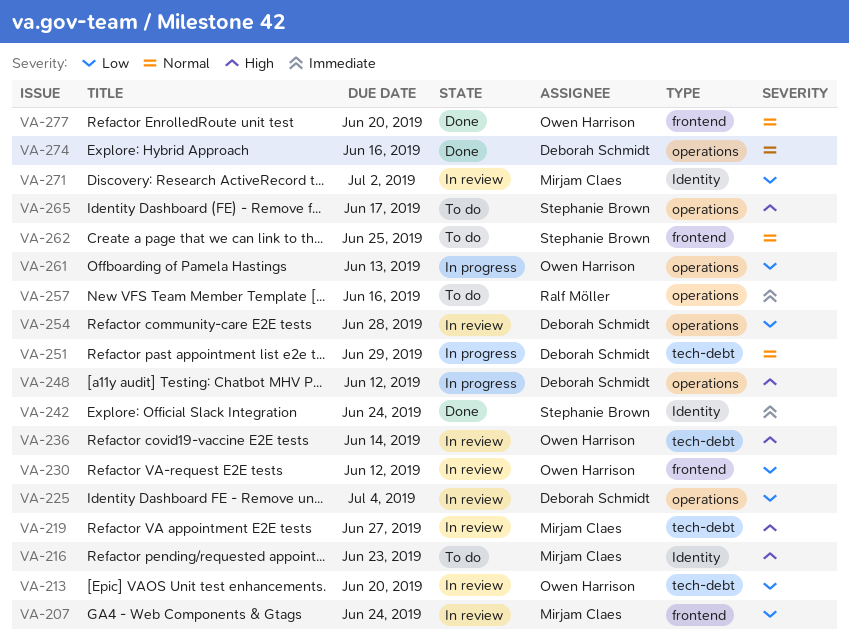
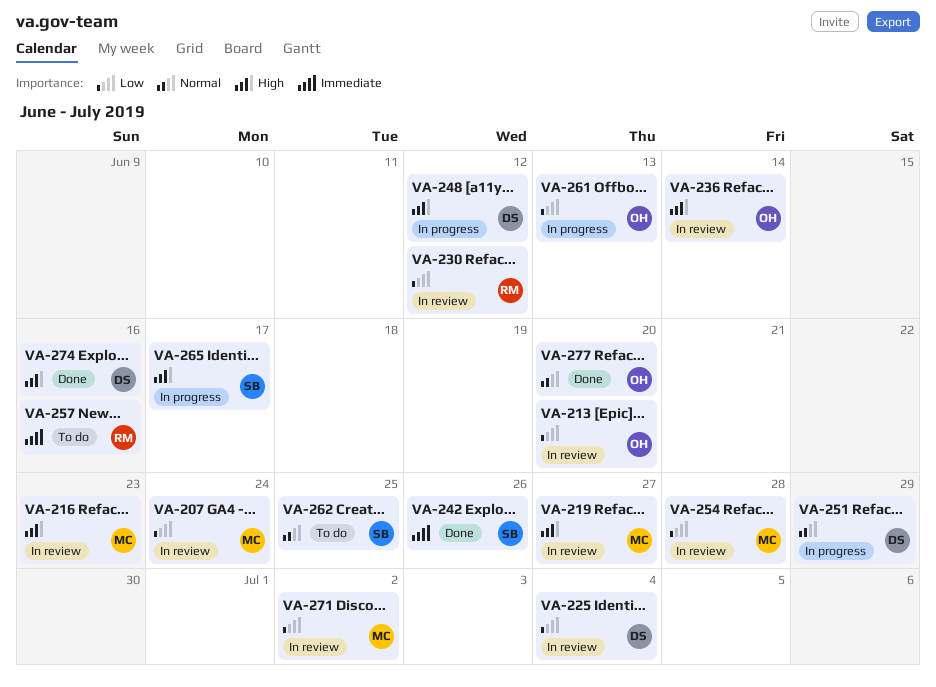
VA-216, status: To do -> In review
VA-230, owner: Owen Harrison -> Ralf Möller
VA-242, due: Jun 24 -> Jun 26
VA-254, owner: Deborah Schmidt -> Mirjam Claes
VA-265, status: To do -> In progress
VA-274, priority: Normal -> High

